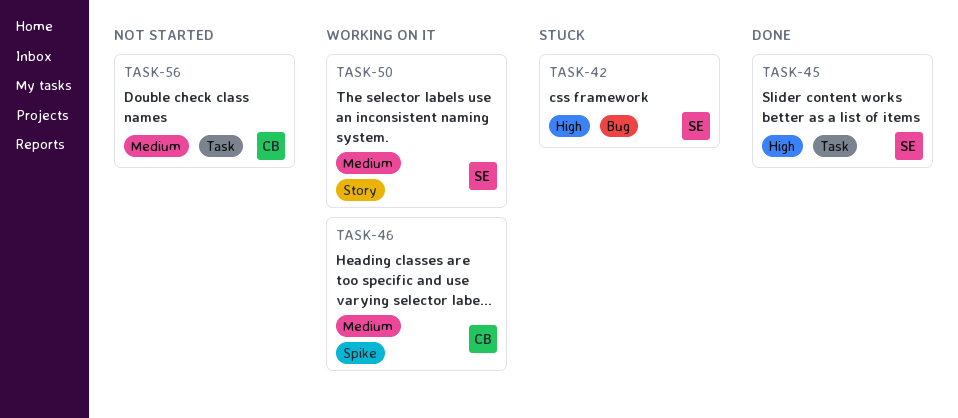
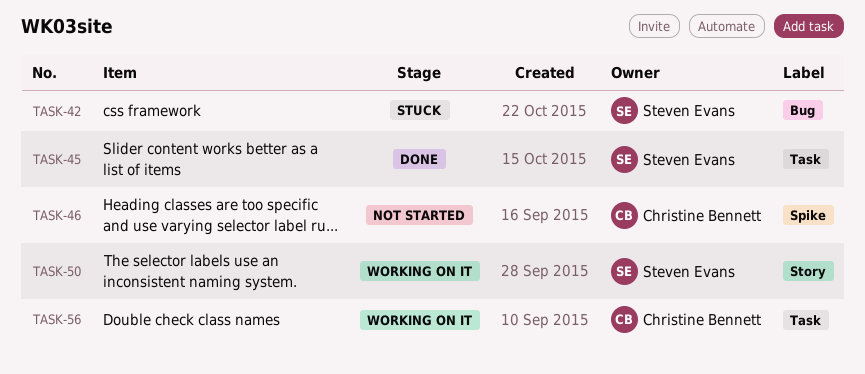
TASK-46, status: Working on it -> Not started
TASK-56, status: Not started -> Working on it

